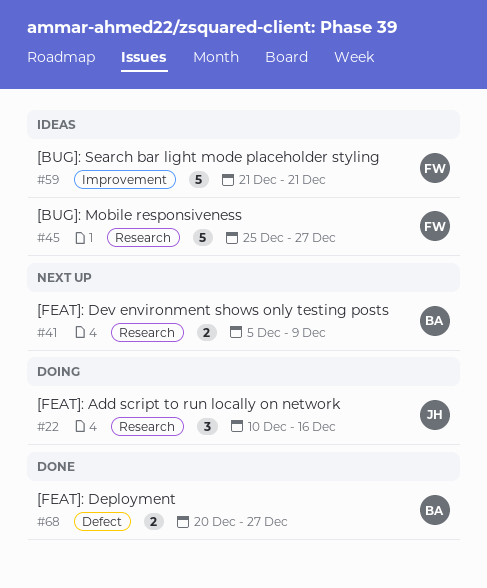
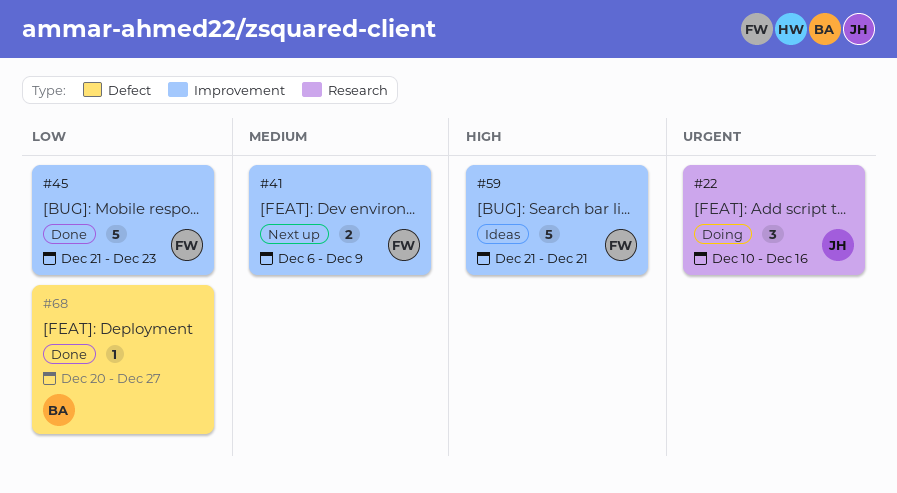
#41, owner: BA -> FW
#41, label: Research -> Improvement
#41, start: Dec 5 -> Dec 6
#45, status: Ideas -> Done
#45, label: Research -> Improvement
#45, start: Dec 25 -> Dec 21
#45, due: Dec 27 -> Dec 23
#68, estimate: 2 -> 1

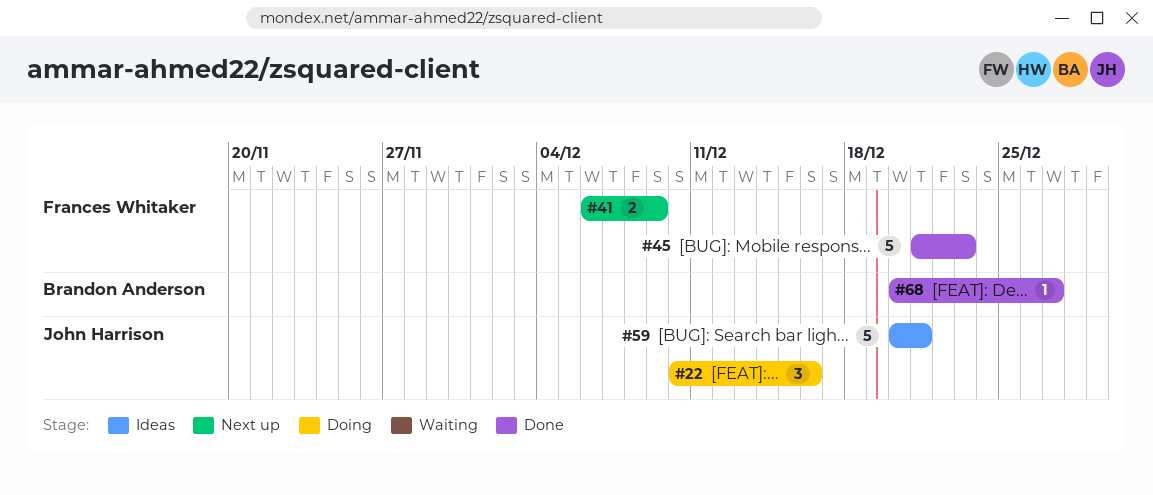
#59, owner: Frances Whitaker -> John Harrison
#59, start: Dec 21 -> Dec 20

